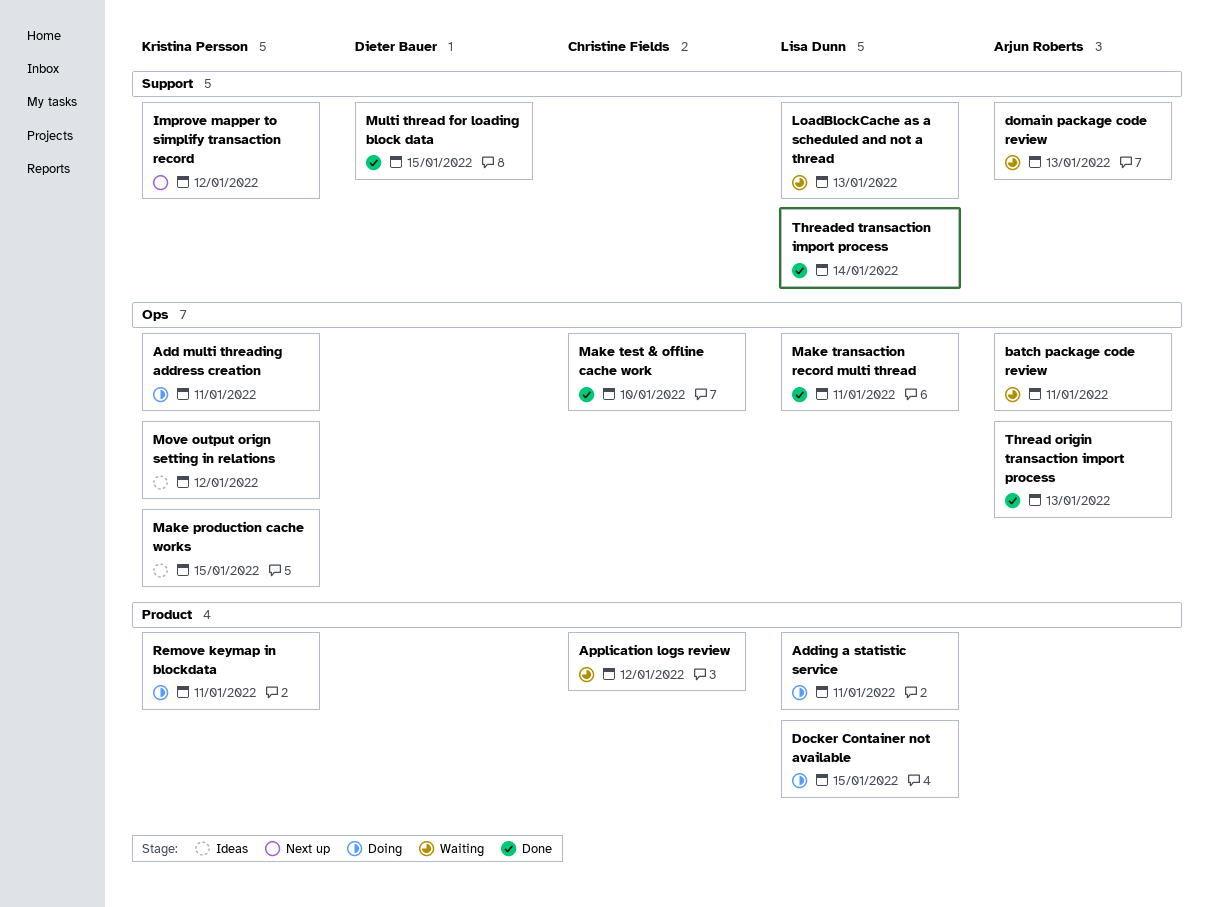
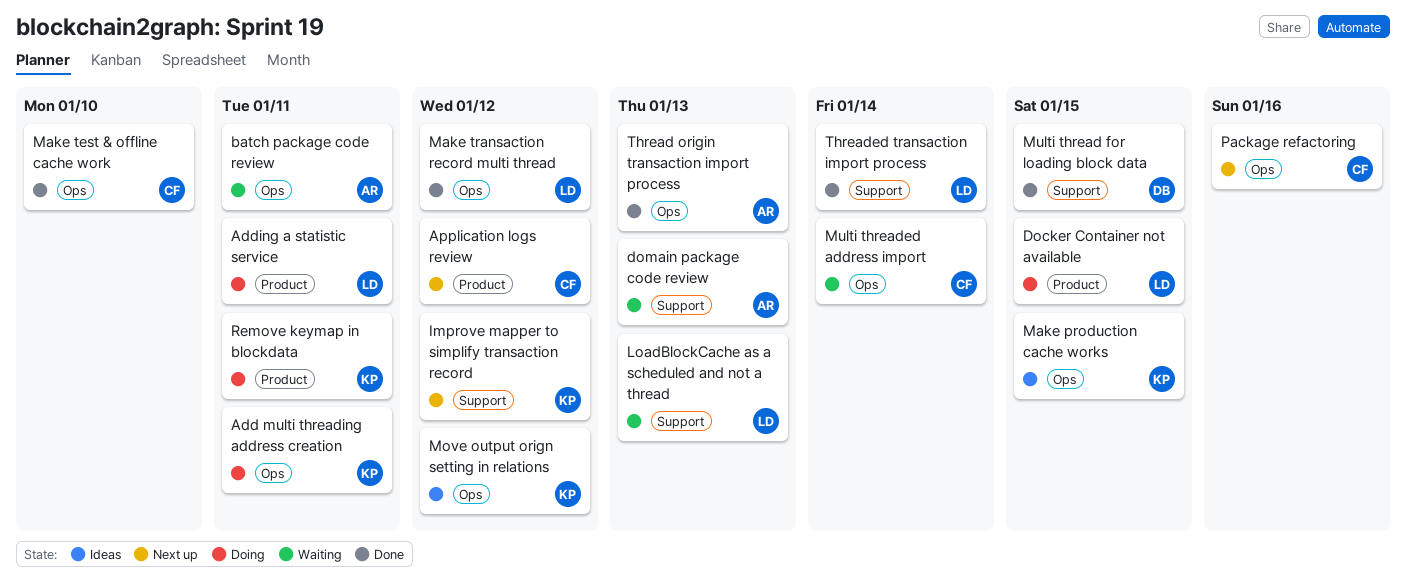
Application logs review, status: Waiting -> Next up
Make transaction record multi thread, due: Jan 11 -> Jan 12
Multi threaded address import: none -> present
Package refactoring: none -> present

